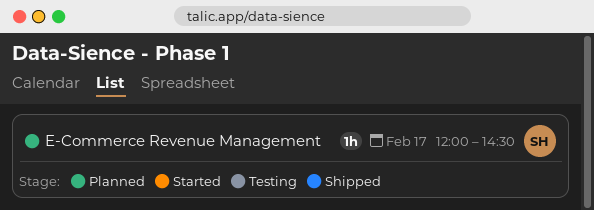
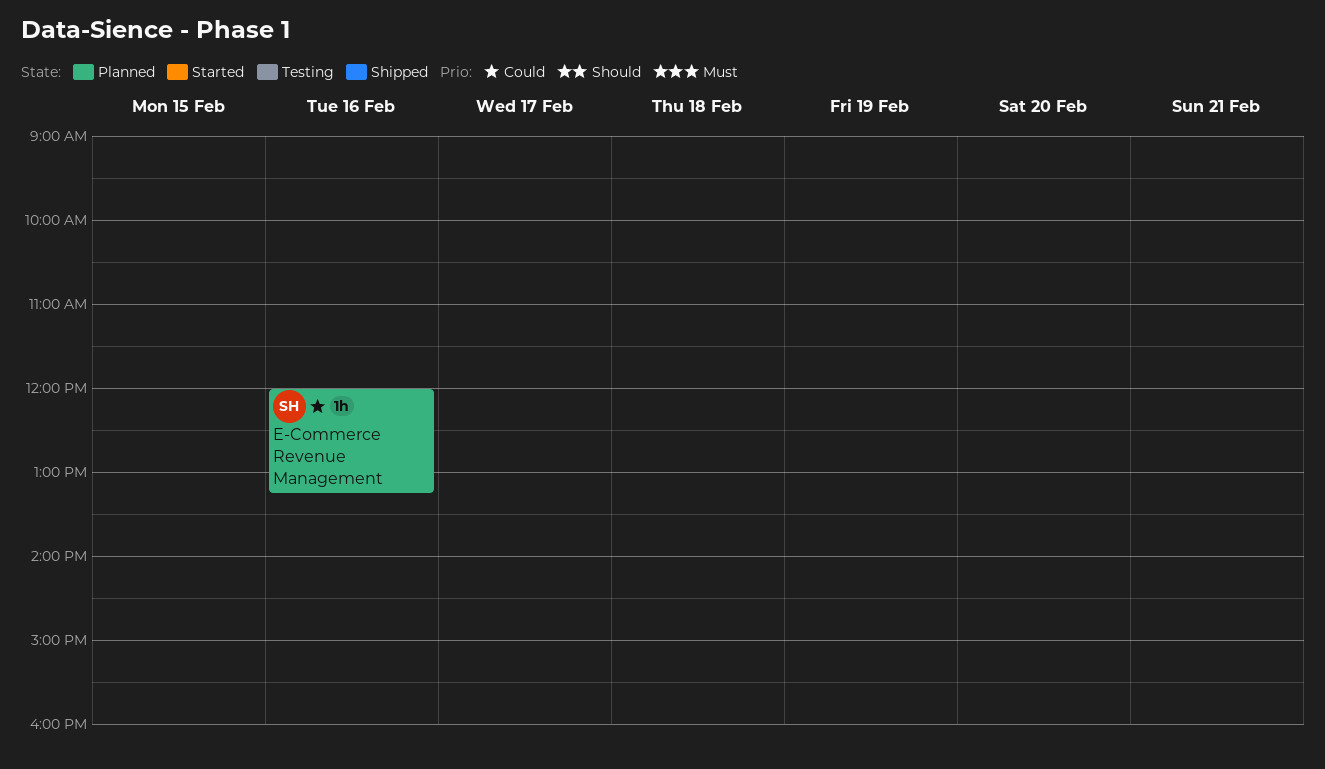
E-Commerce Revenue Management, day: Feb 17 -> Feb 16
E-Commerce Revenue Management, ends: 14:30 -> 13:15

